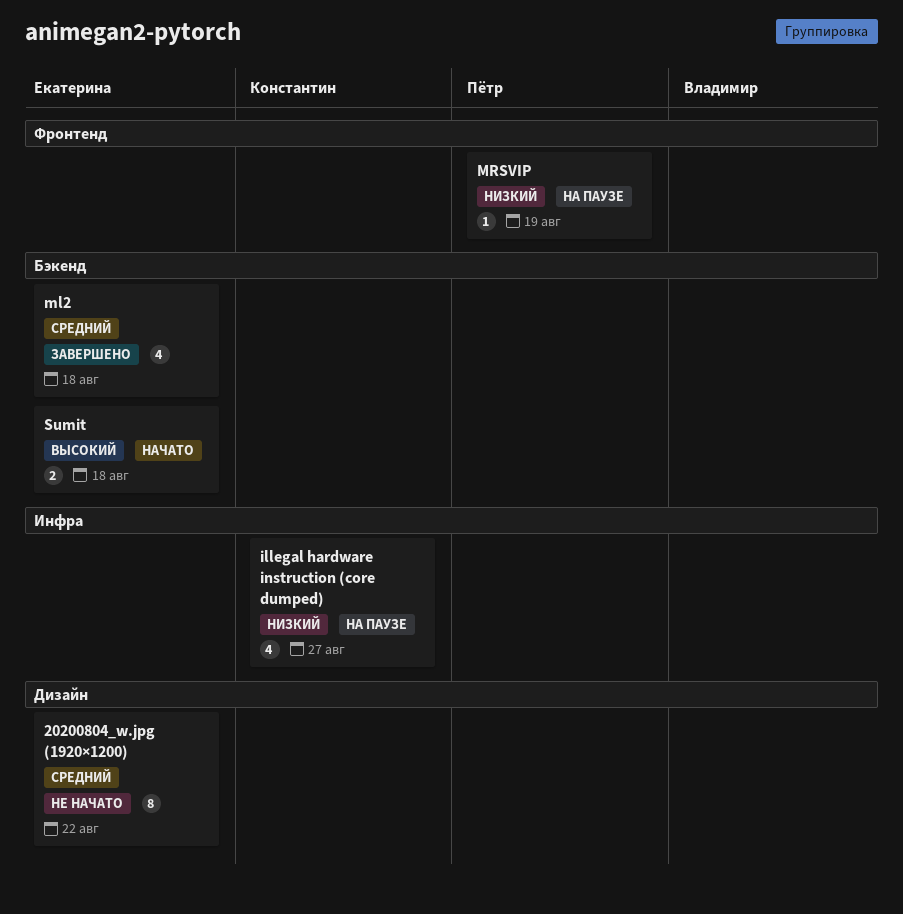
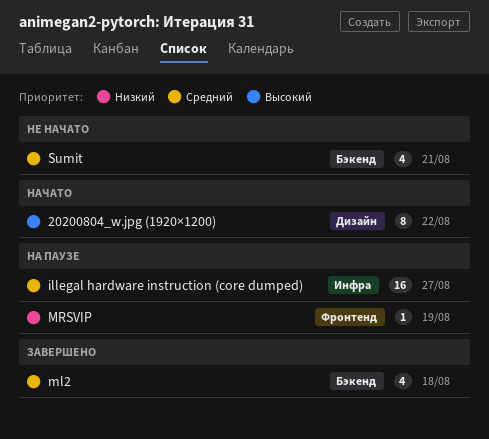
20200804_w.jpg (1920×1200), status: Не начато -> Начато
20200804_w.jpg (1920×1200), priority: Средний -> Высокий
illegal hardware instruction (core dumped), priority: Низкий -> Средний
illegal hardware instruction (core dumped), estimate: 4 -> 16
Sumit, status: Начато -> Не начато
Sumit, priority: Высокий -> Средний
Sumit, estimate: 2 -> 4
Sumit, due: Aug 18 -> Aug 21

